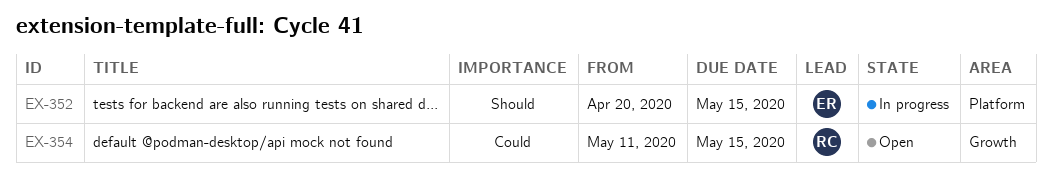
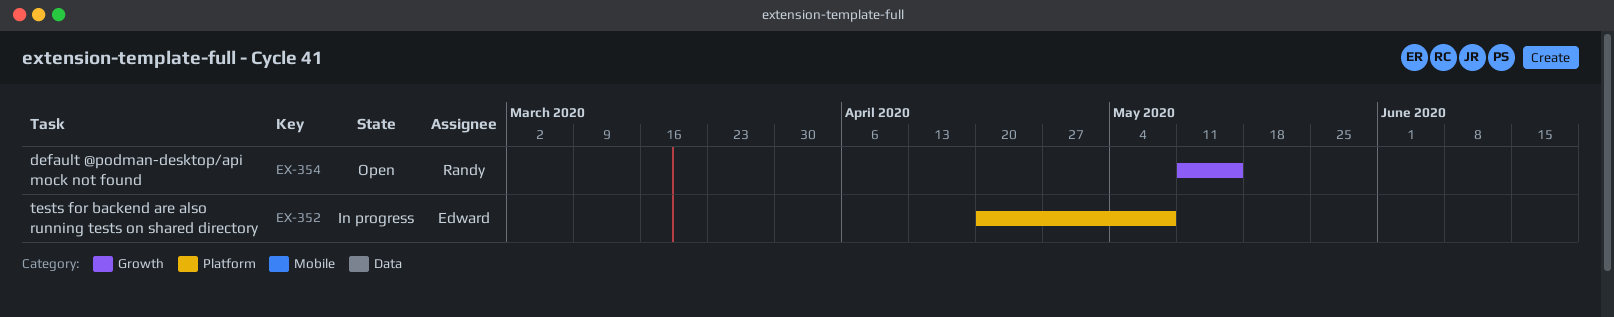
EX-352, due: May 15 -> May 8

